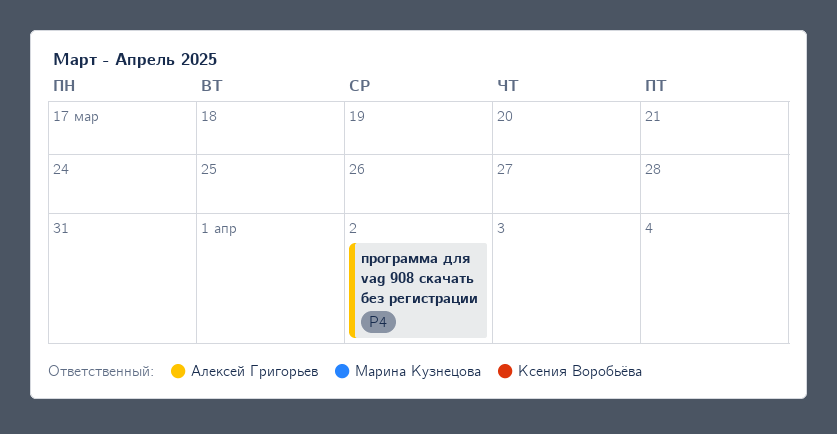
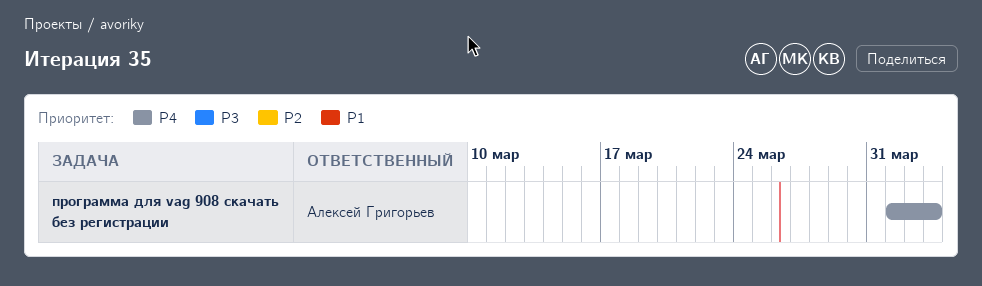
программа для vag 908 скачать без регистрации, due: Apr 2 -> Apr 3

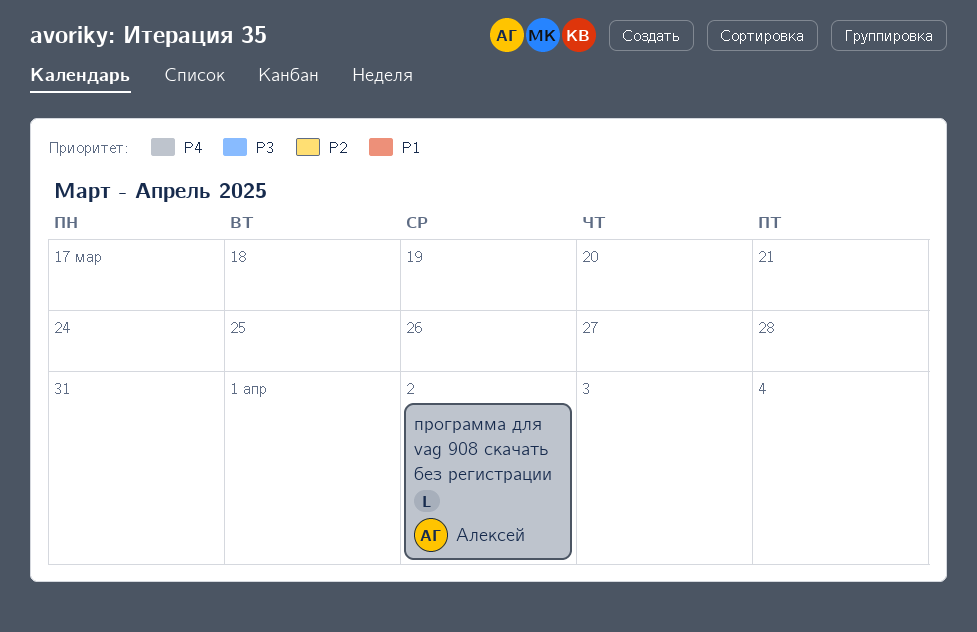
программа для vag 908 скачать без регистрации, due: Apr 3 -> Apr 2

